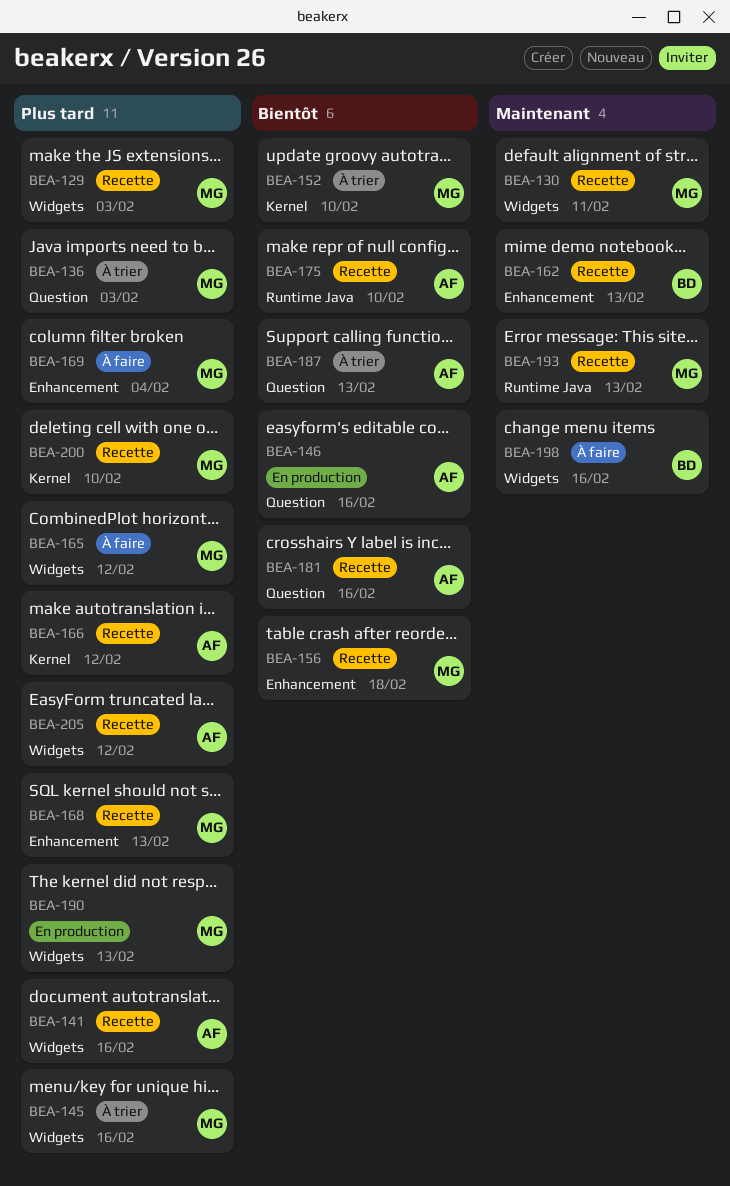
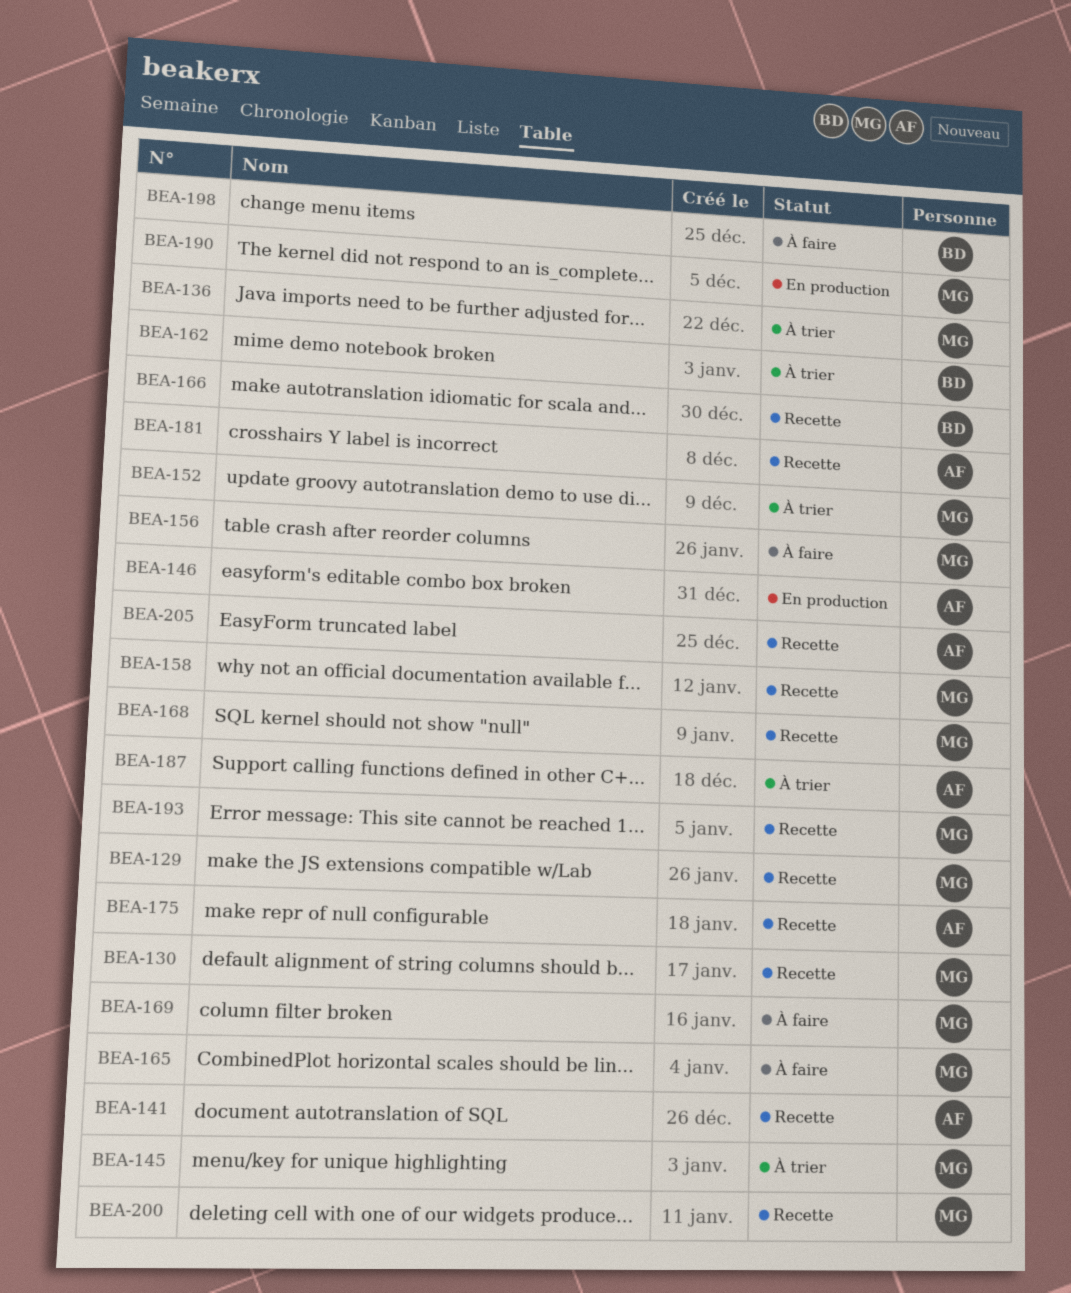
BEA-156, status: Recette -> À faire
BEA-158: none -> present
BEA-162, status: Recette -> À trier
BEA-166, owner: AF -> BD

